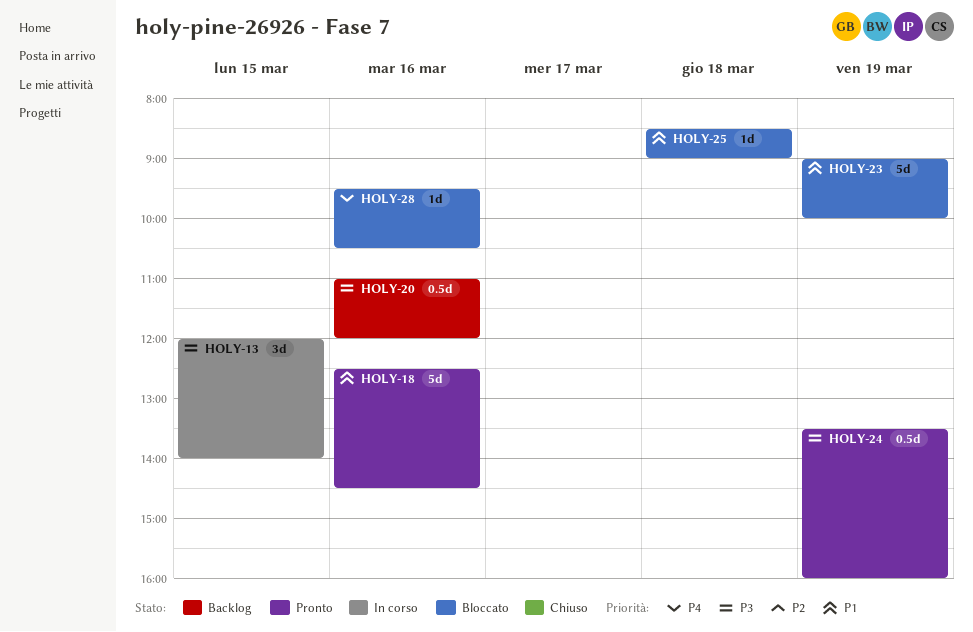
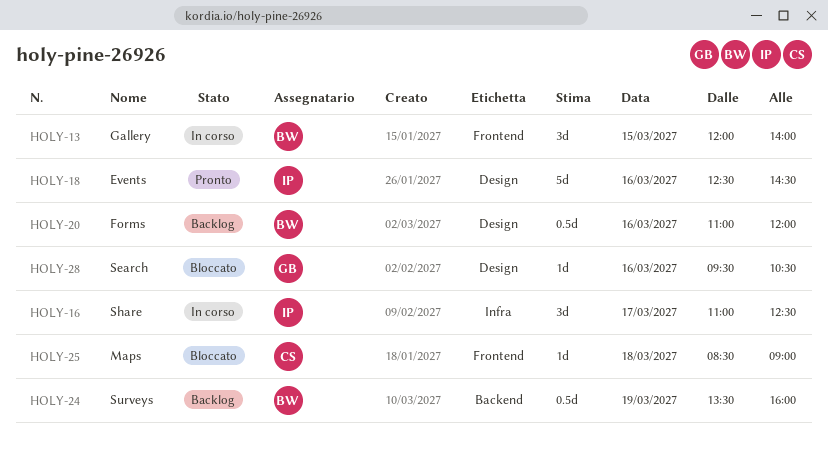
HOLY-16: none -> present
HOLY-23: present -> none
HOLY-24, status: Pronto -> Backlog

